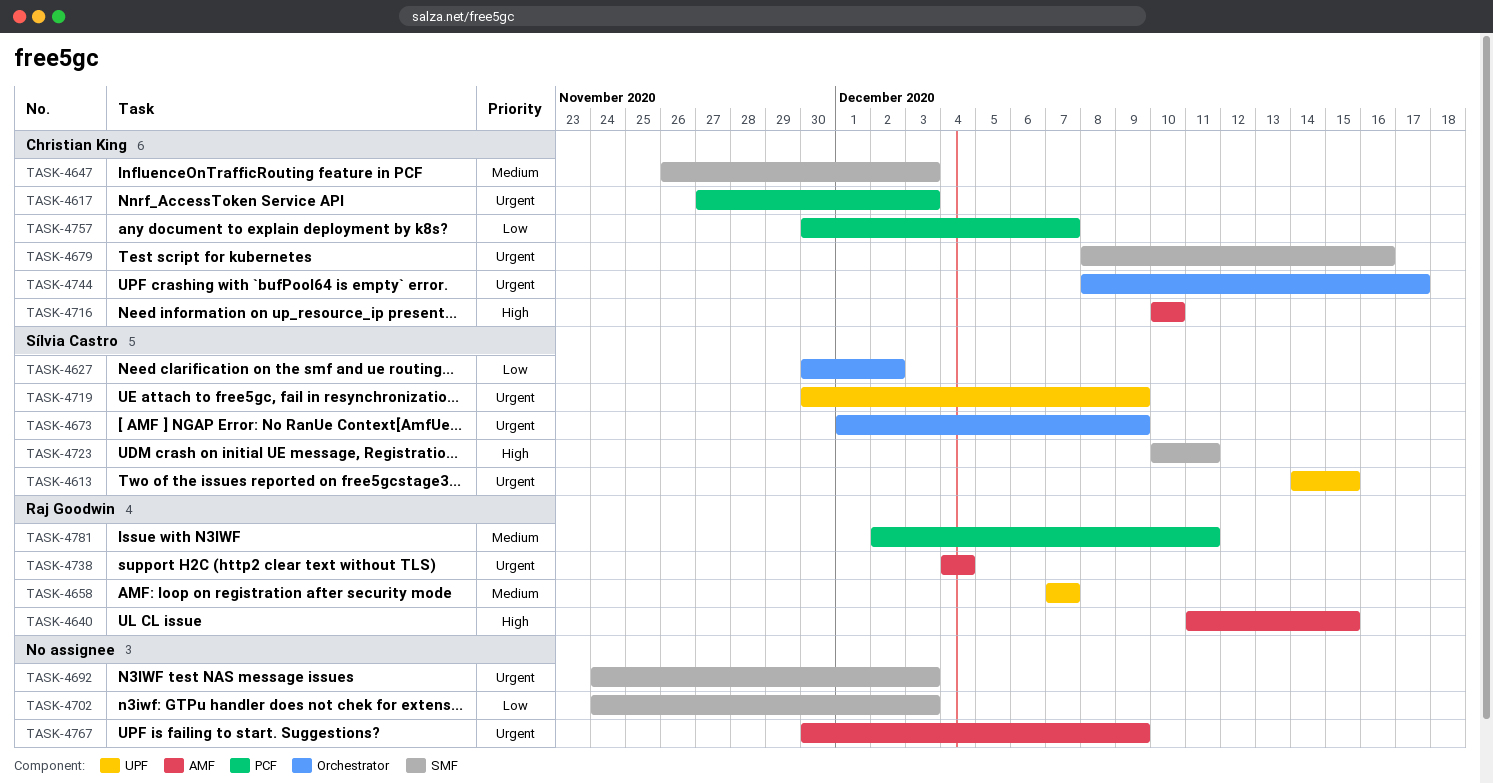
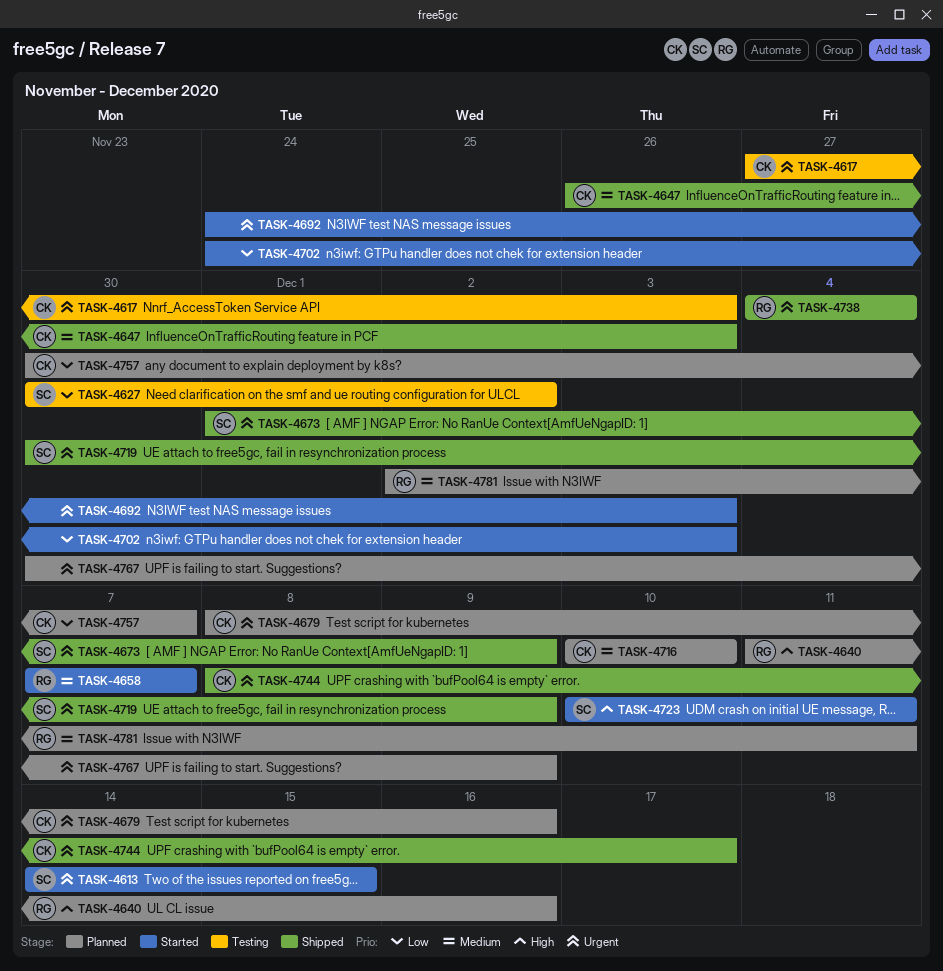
TASK-4640, due: Dec 15 -> Dec 16
TASK-4716, priority: High -> Medium

